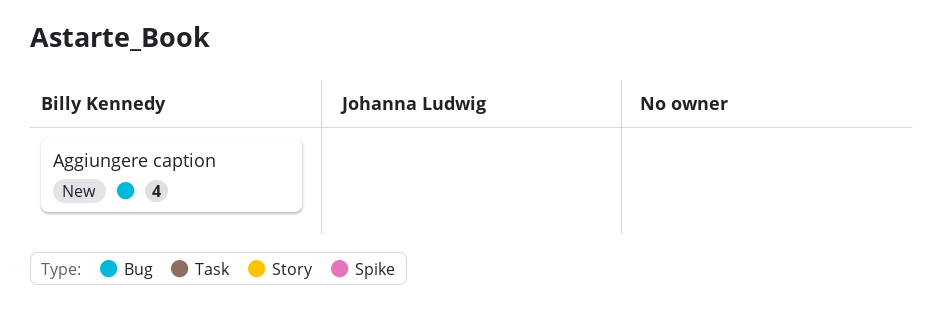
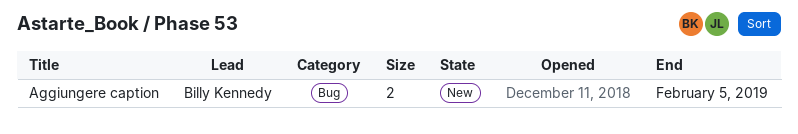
Aggiungere caption, estimate: 4 -> 2

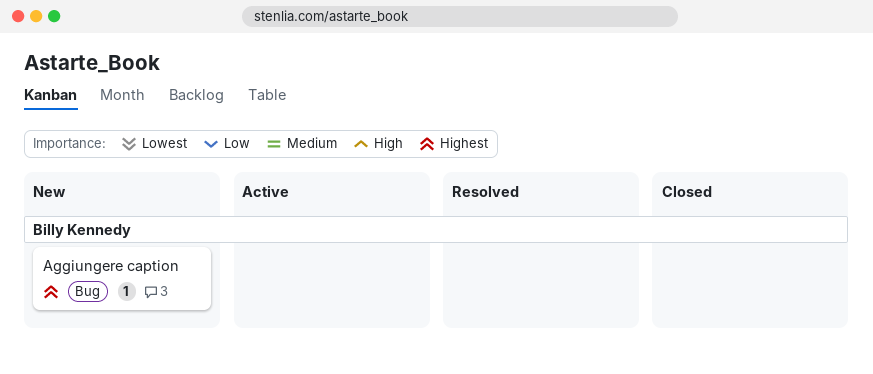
Aggiungere caption, estimate: 2 -> 1

